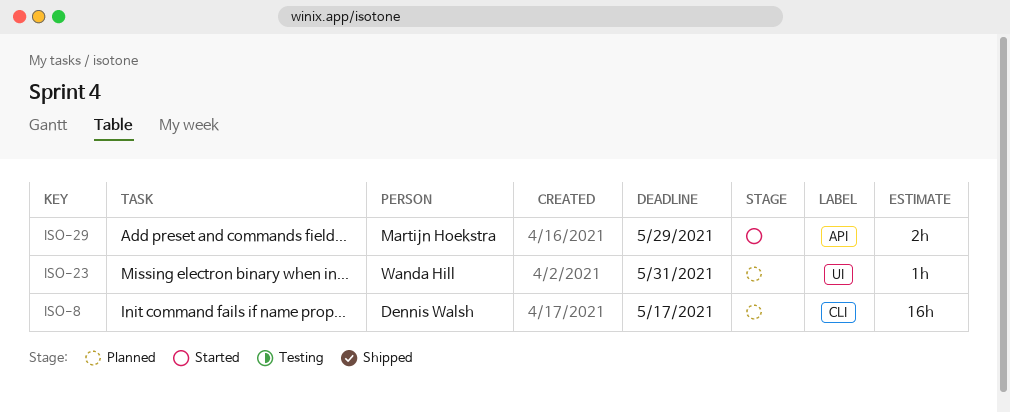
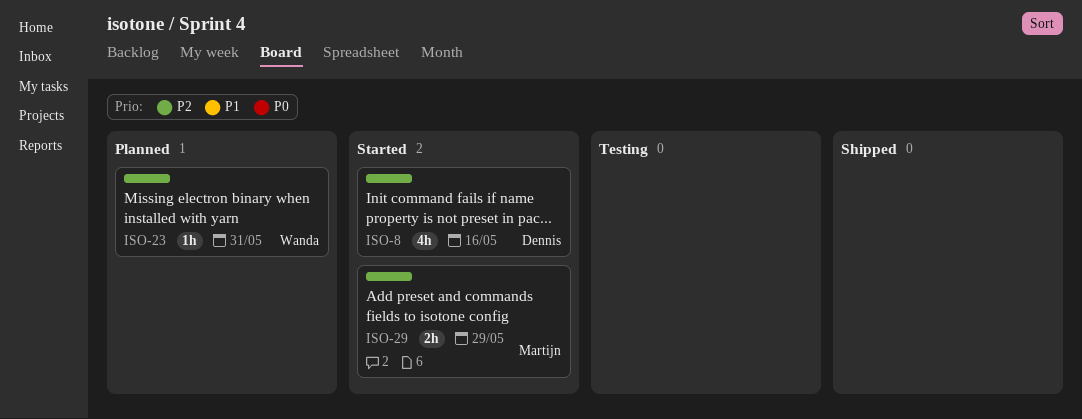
ISO-8, status: Planned -> Started
ISO-8, estimate: 16h -> 4h
ISO-8, due: May 17 -> May 16

